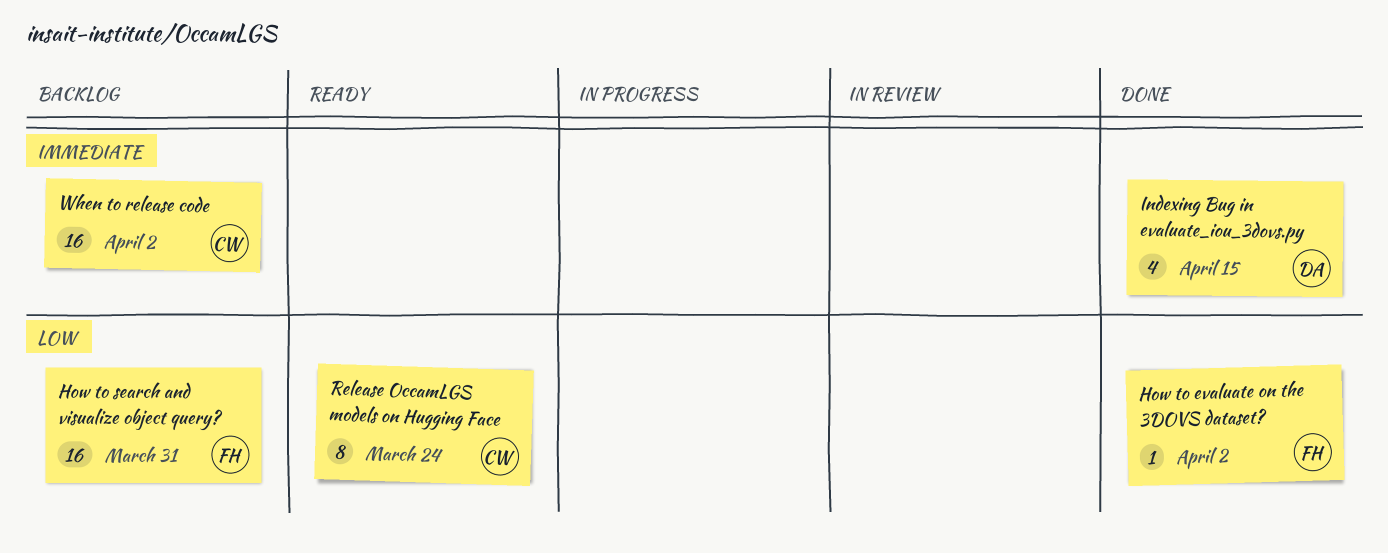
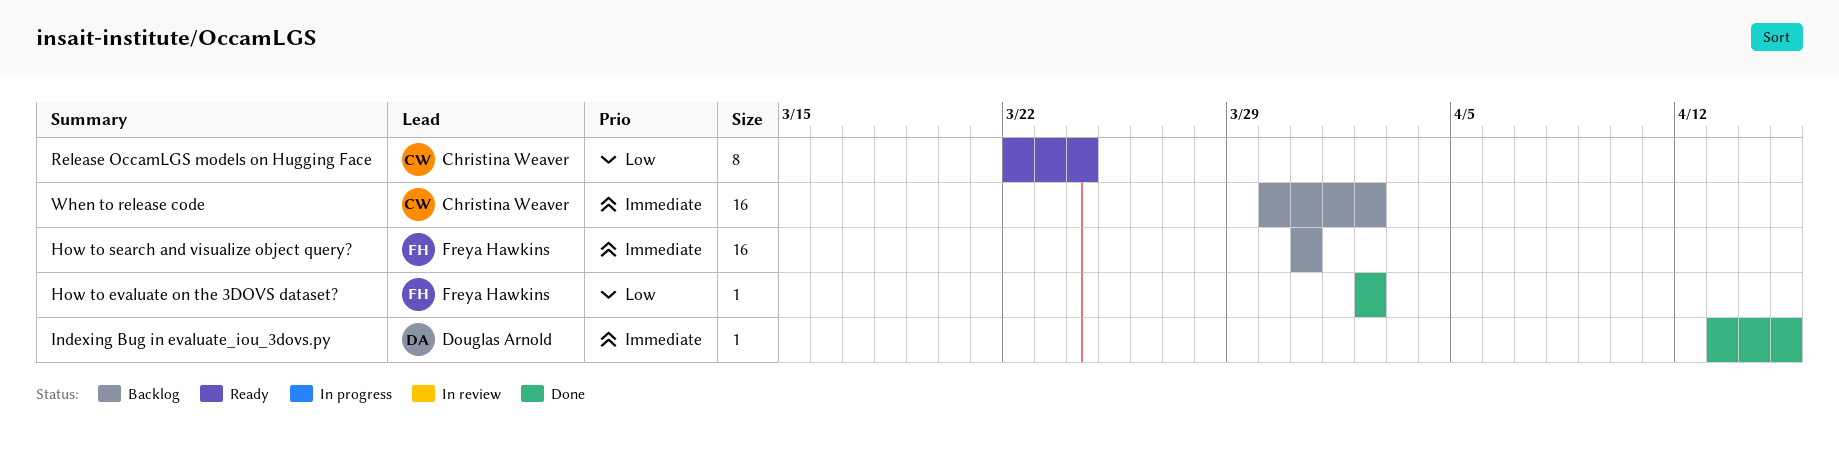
How to search and visualize object query?, priority: Low -> Immediate
Indexing Bug in evaluate_iou_3dovs.py, estimate: 4 -> 1

